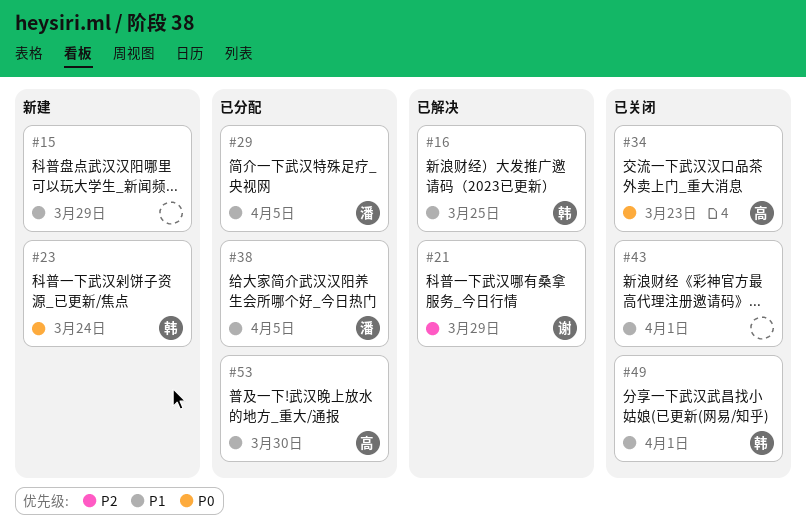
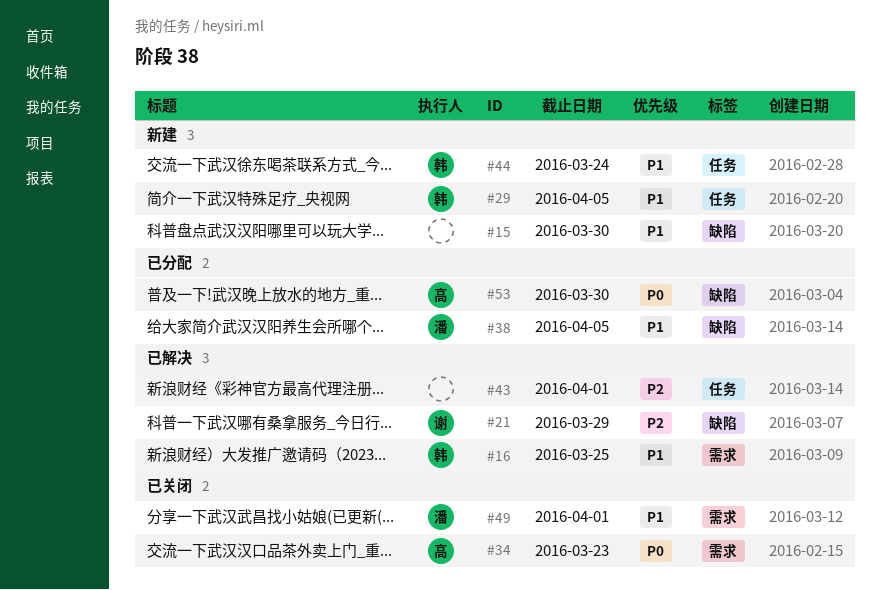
#15, due: Mar 29 -> Mar 30
#23: present -> none
#29, status: 已分配 -> 新建
#29, owner: 潘 -> 韩
#43, status: 已关闭 -> 已解决
#43, priority: P1 -> P2
#44: none -> present
#49, owner: 韩 -> 潘
#53, priority: P1 -> P0

